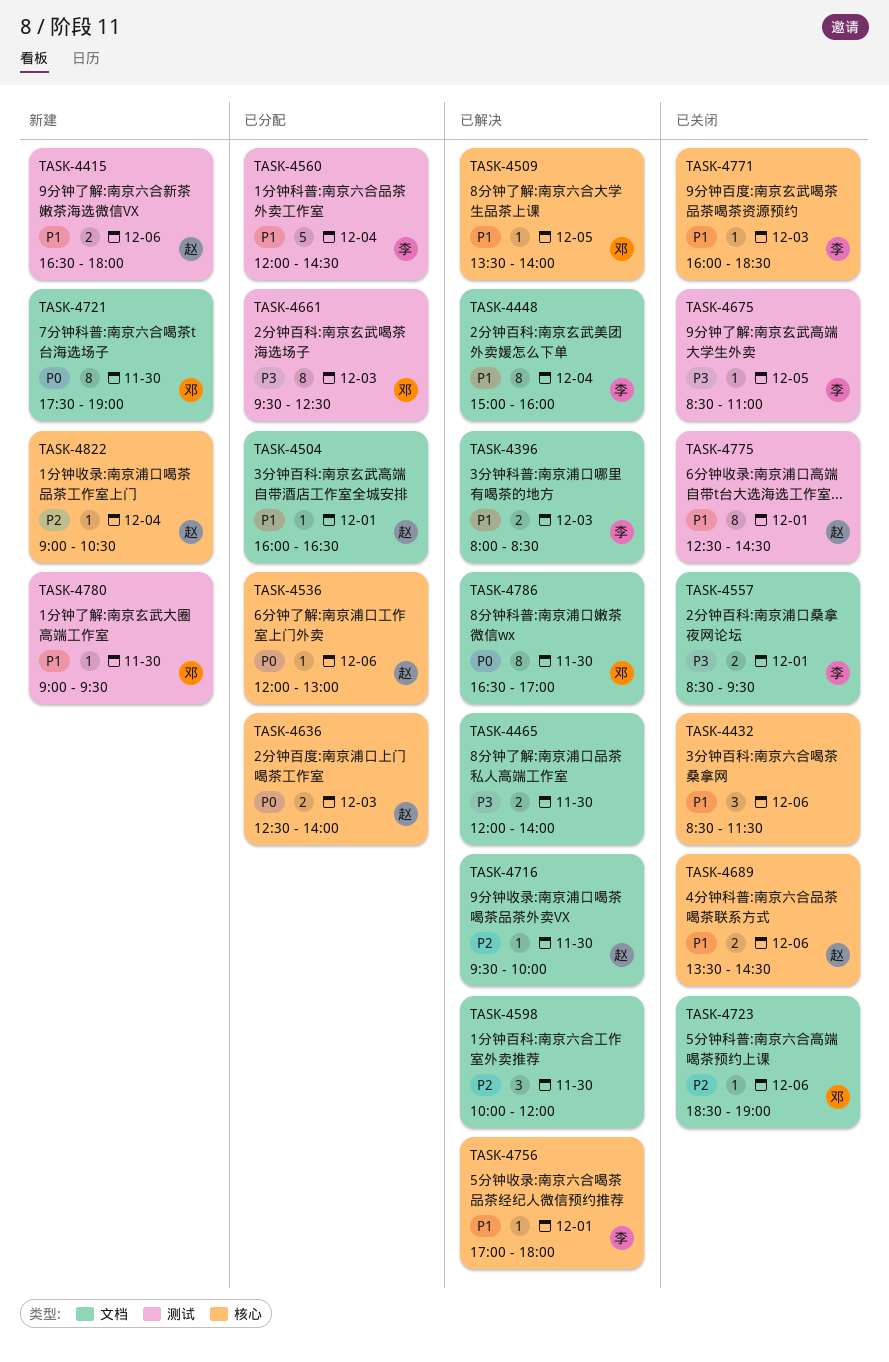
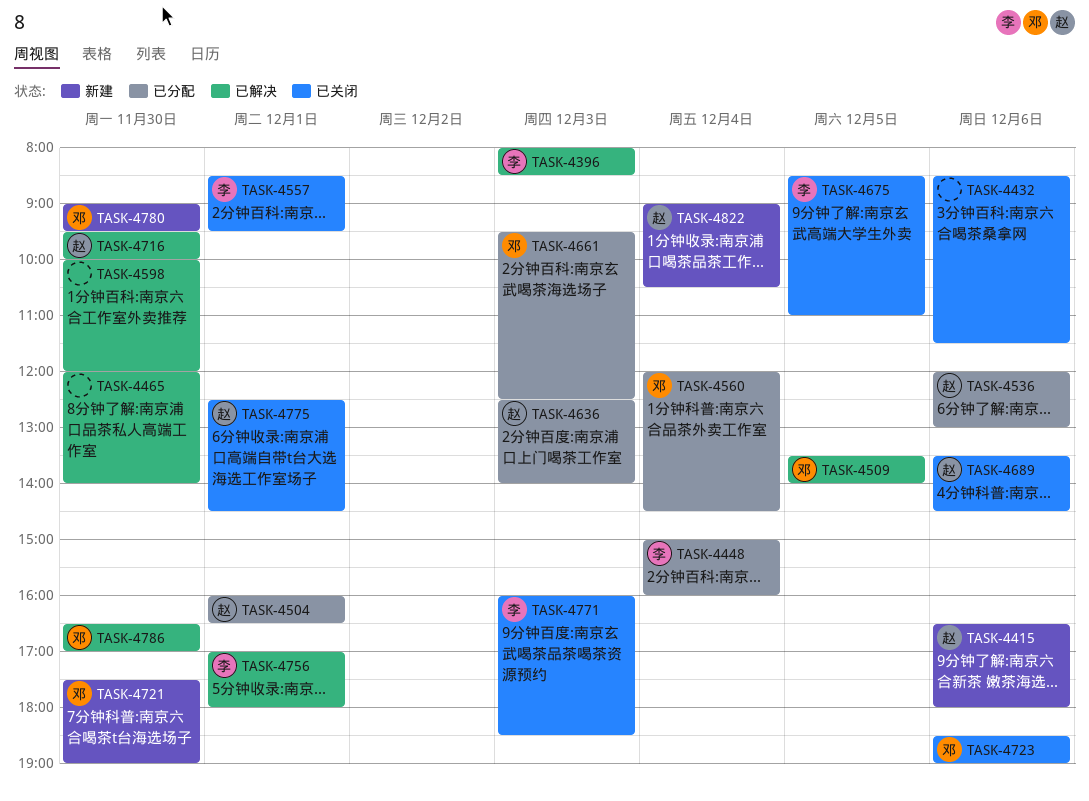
TASK-4448, status: 已解决 -> 已分配
TASK-4560, owner: 李 -> 邓

